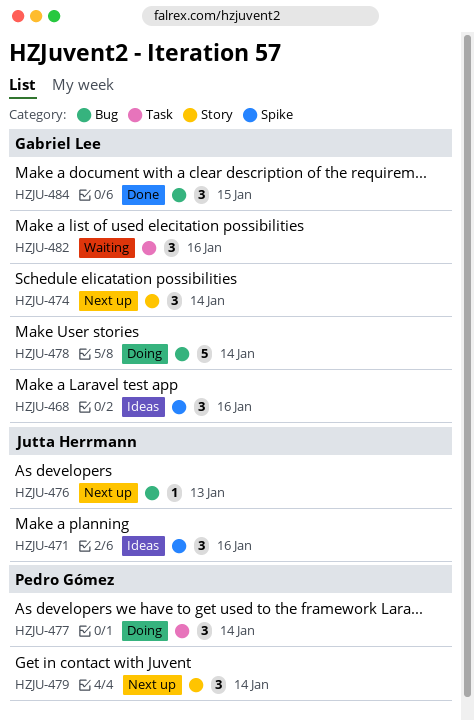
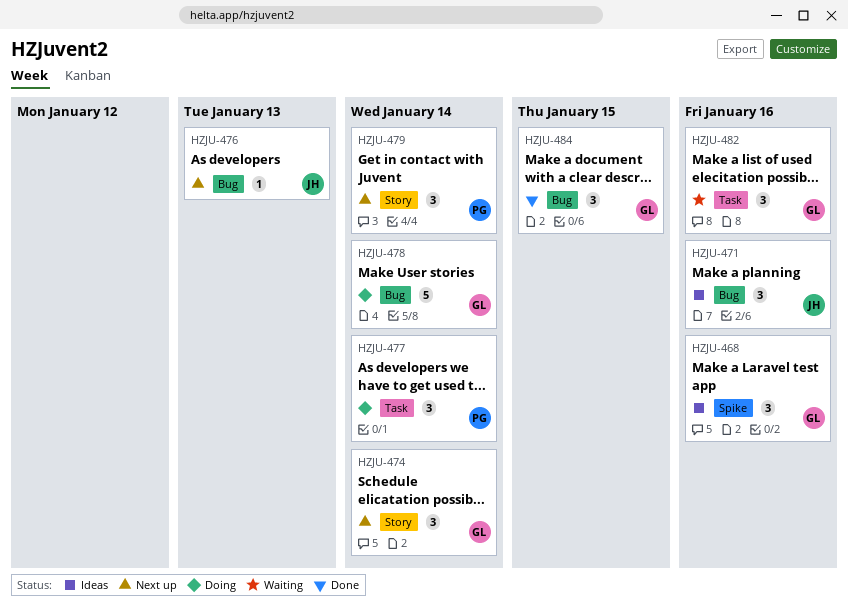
HZJU-471, label: Spike -> Bug

